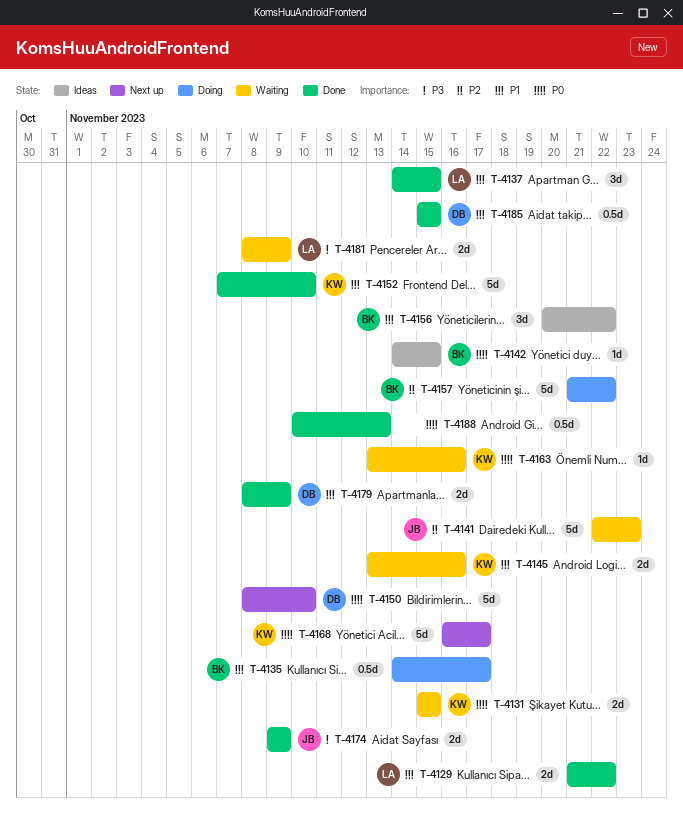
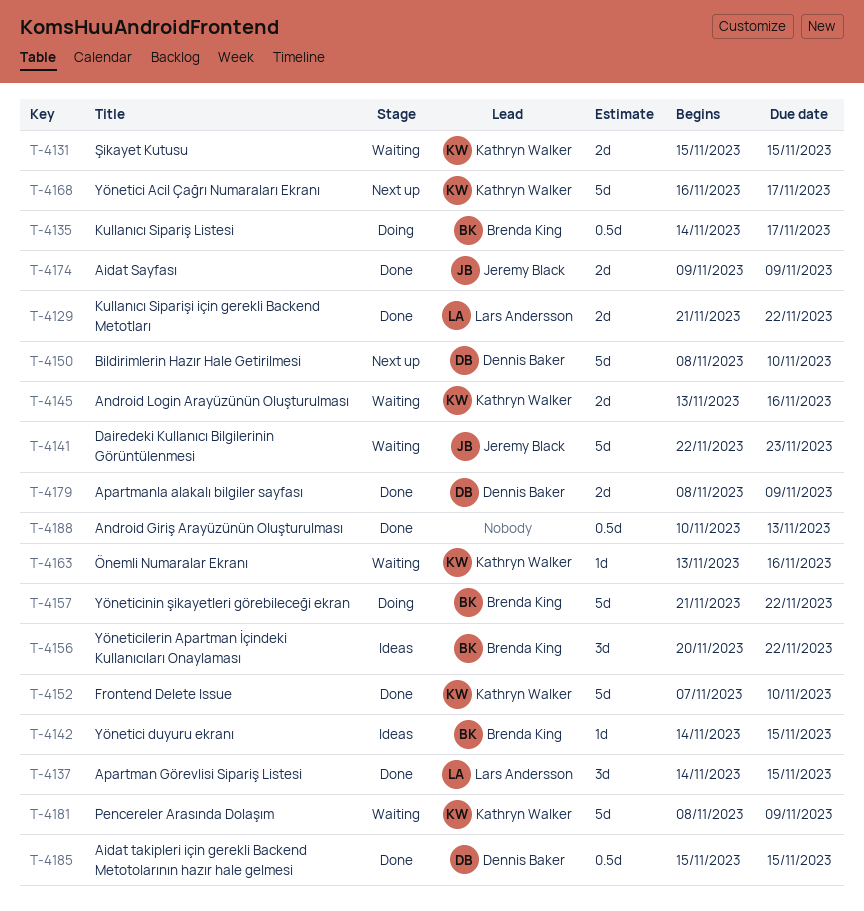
T-4181, owner: Lars Andersson -> Kathryn Walker
T-4181, estimate: 2d -> 5d

